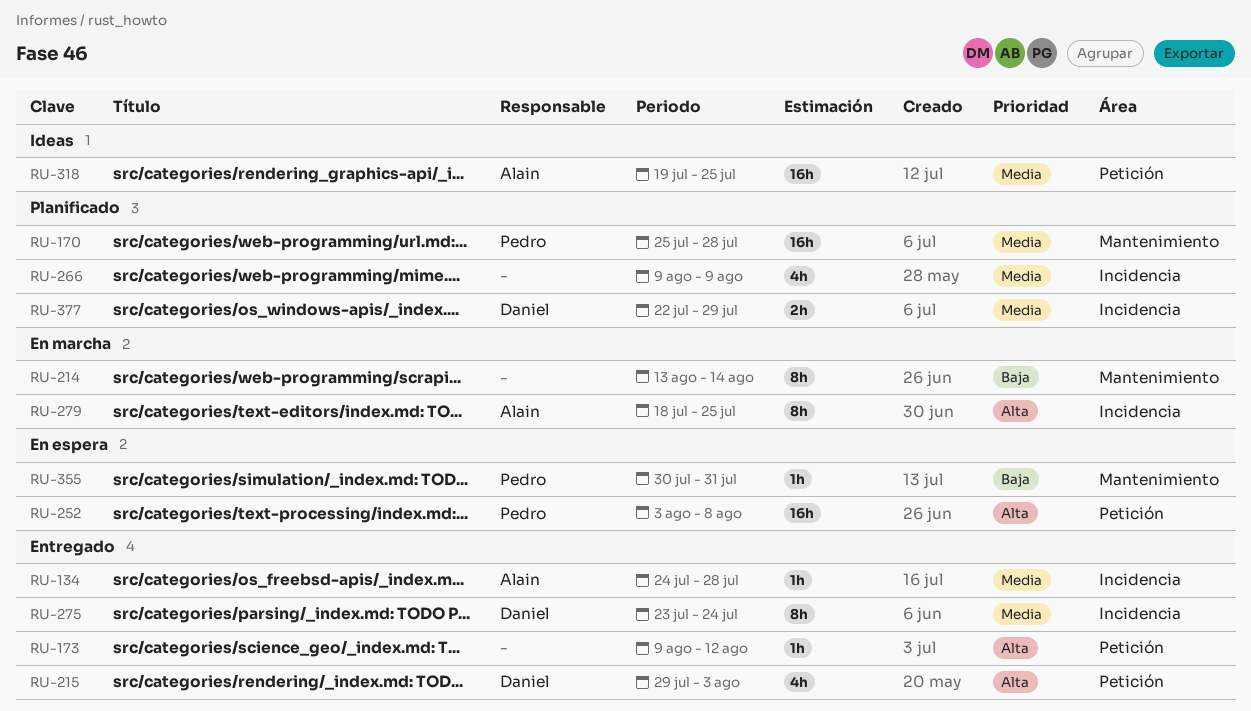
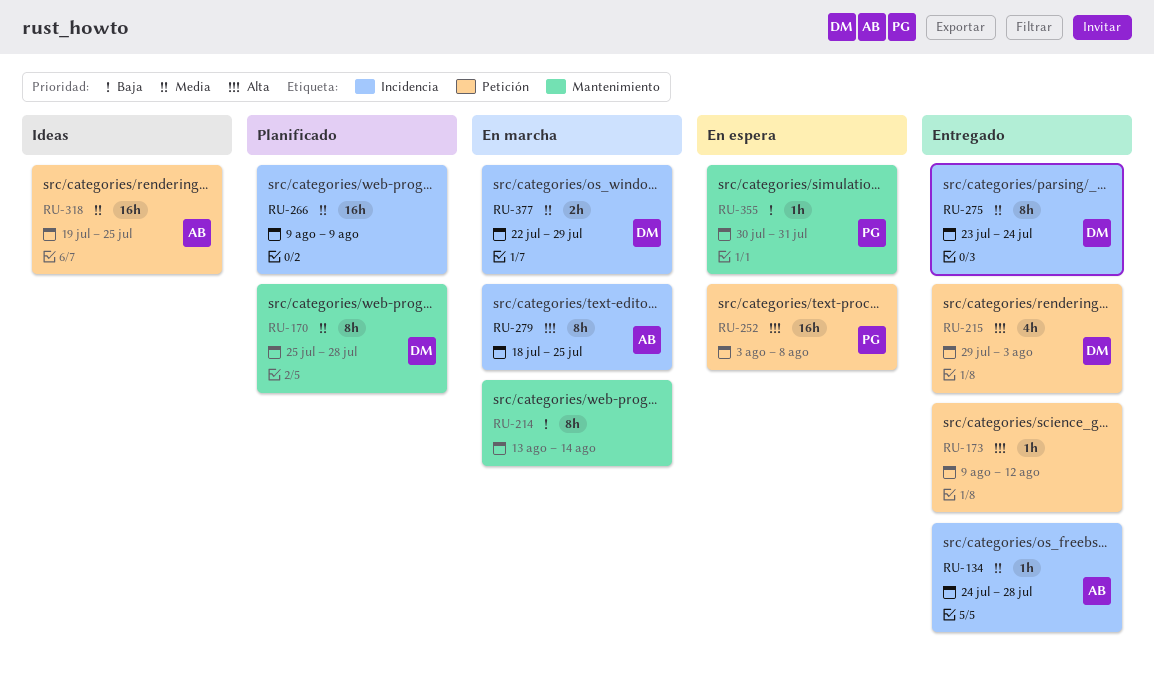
RU-170, owner: Pedro -> Daniel
RU-170, estimate: 16h -> 8h
RU-266, estimate: 4h -> 16h
RU-377, status: Planificado -> En marcha

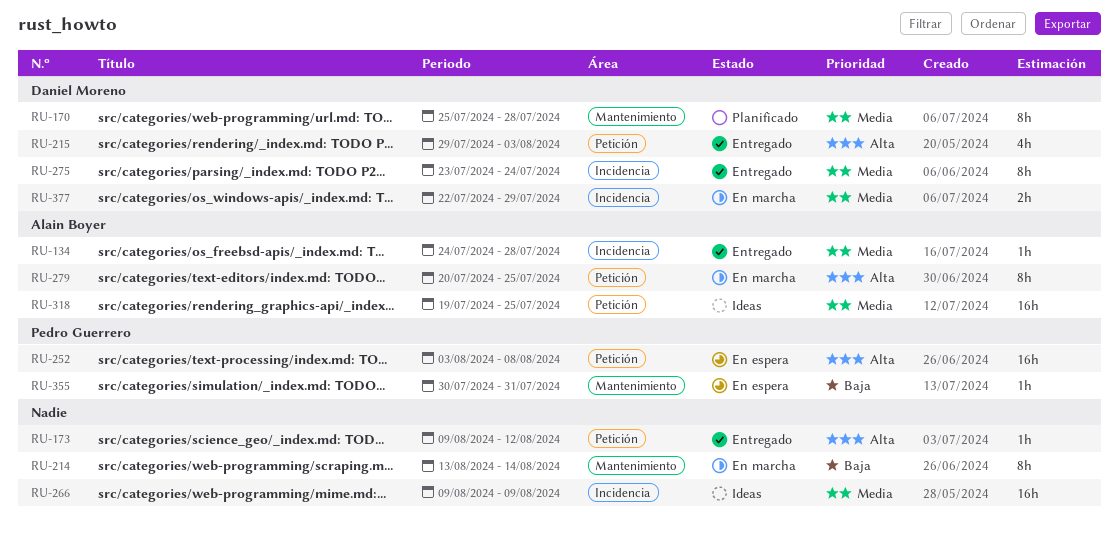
RU-266, status: Planificado -> Ideas
RU-279, label: Incidencia -> Petición
RU-279, start: Jul 18 -> Jul 20

